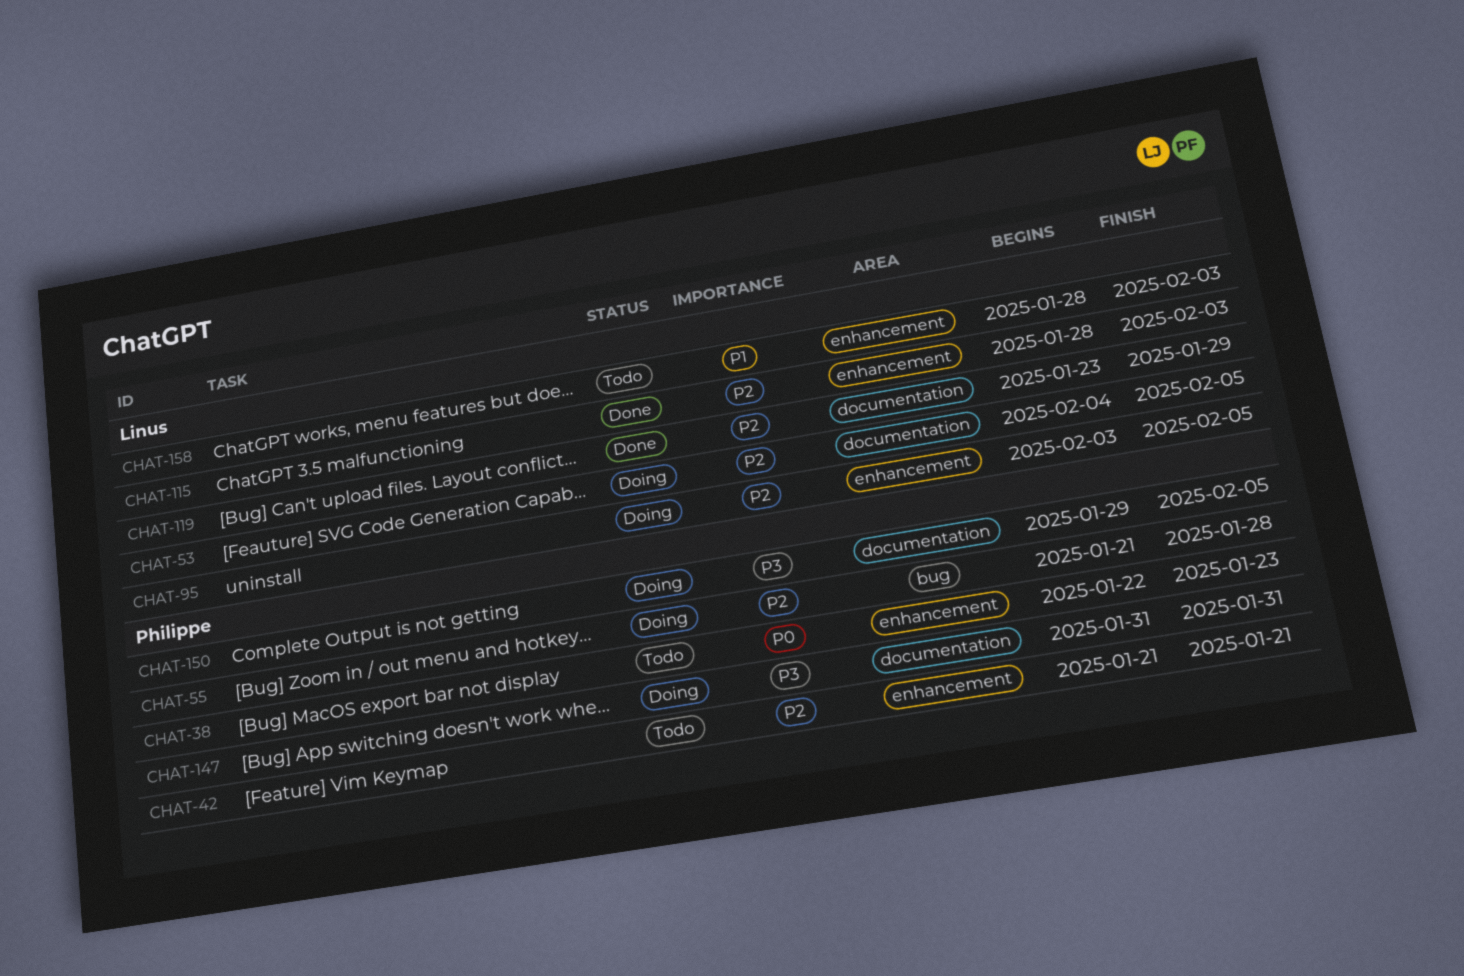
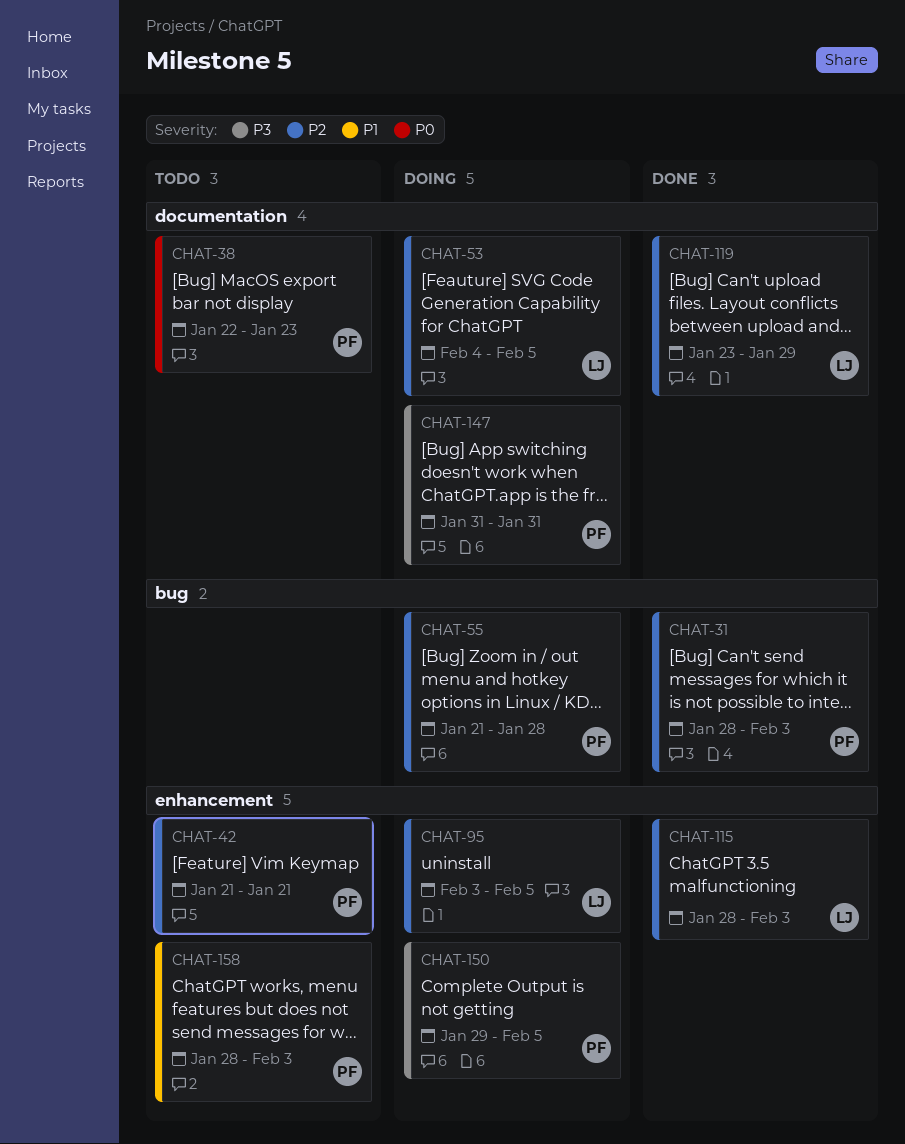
CHAT-31: none -> present
CHAT-38, label: enhancement -> documentation
CHAT-150, label: documentation -> enhancement
CHAT-158, owner: Linus -> Philippe

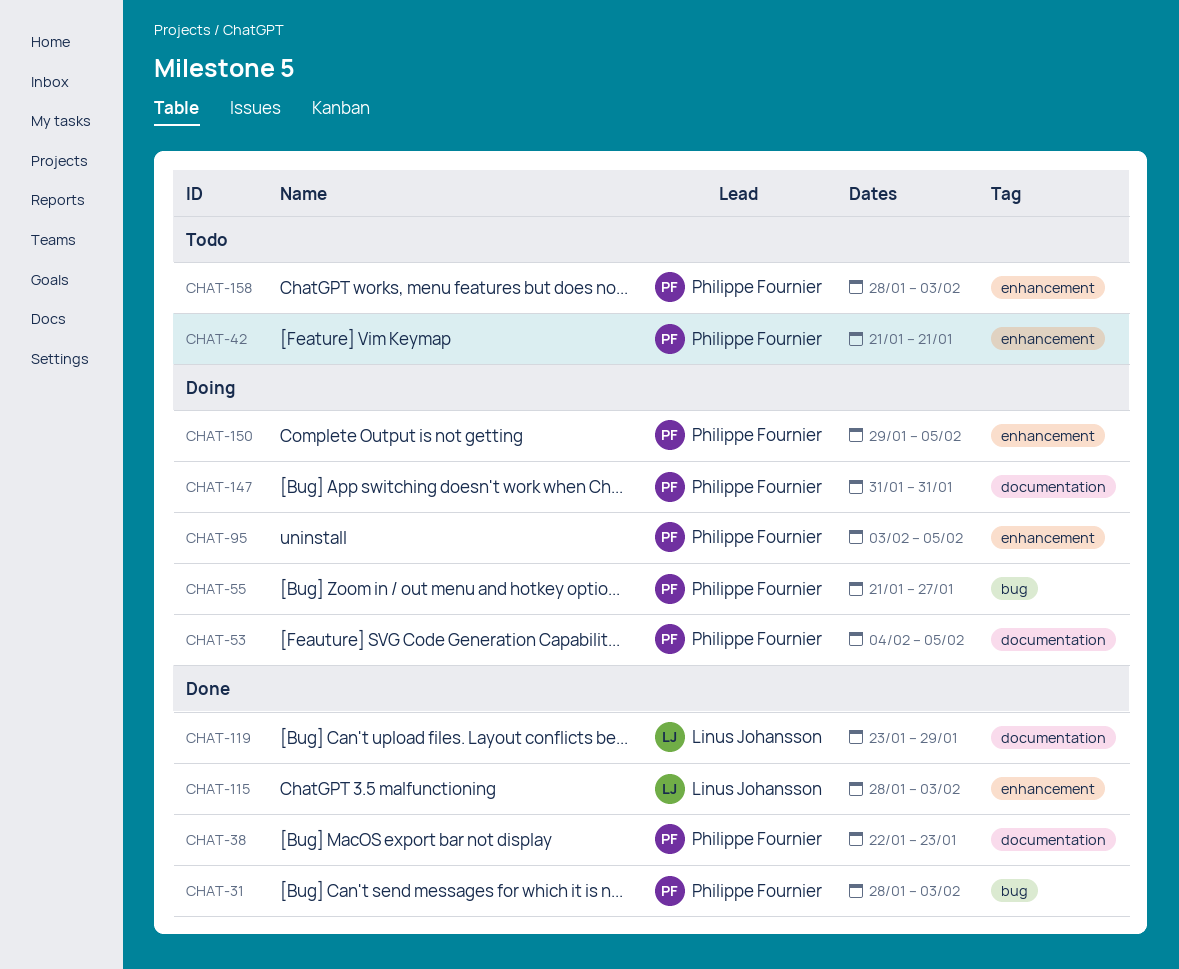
CHAT-38, status: Todo -> Done
CHAT-53, owner: Linus Johansson -> Philippe Fournier
CHAT-55, due: Jan 28 -> Jan 27
CHAT-95, owner: Linus Johansson -> Philippe Fournier

